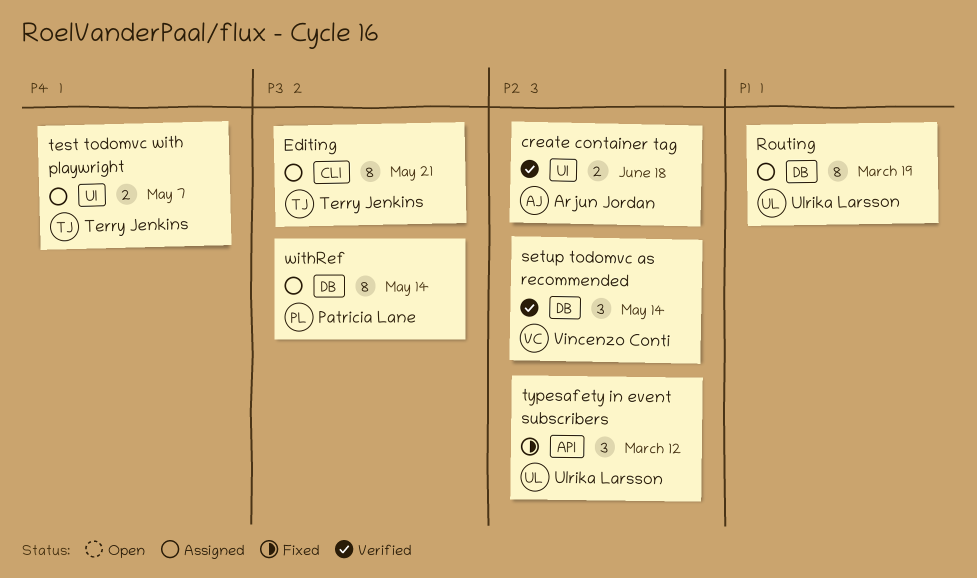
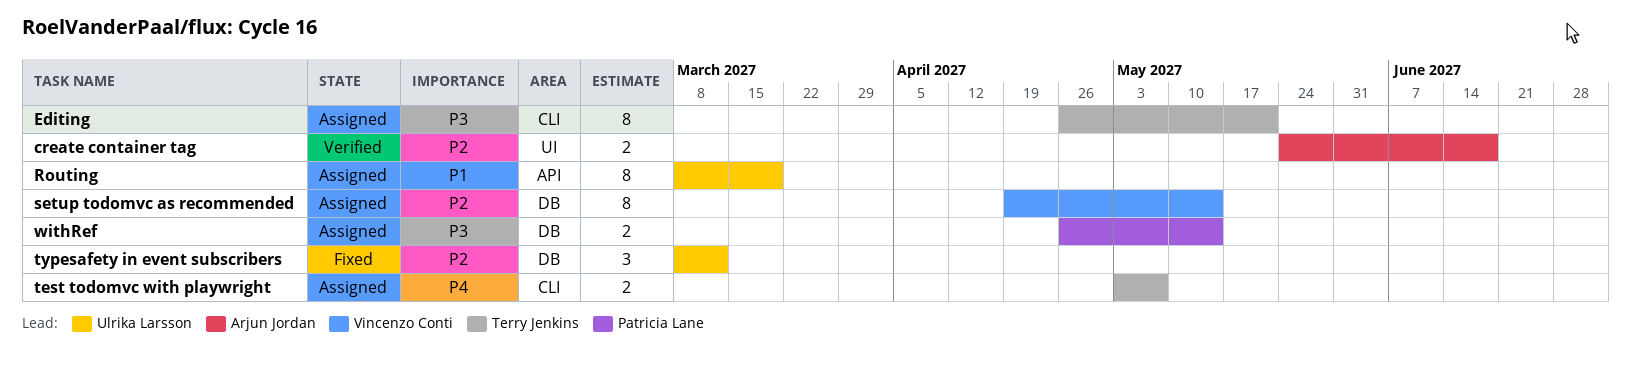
Routing, label: DB -> API
setup todomvc as recommended, status: Verified -> Assigned
setup todomvc as recommended, estimate: 3 -> 8
test todomvc with playwright, label: UI -> CLI
typesafety in event subscribers, label: API -> DB
withRef, estimate: 8 -> 2

